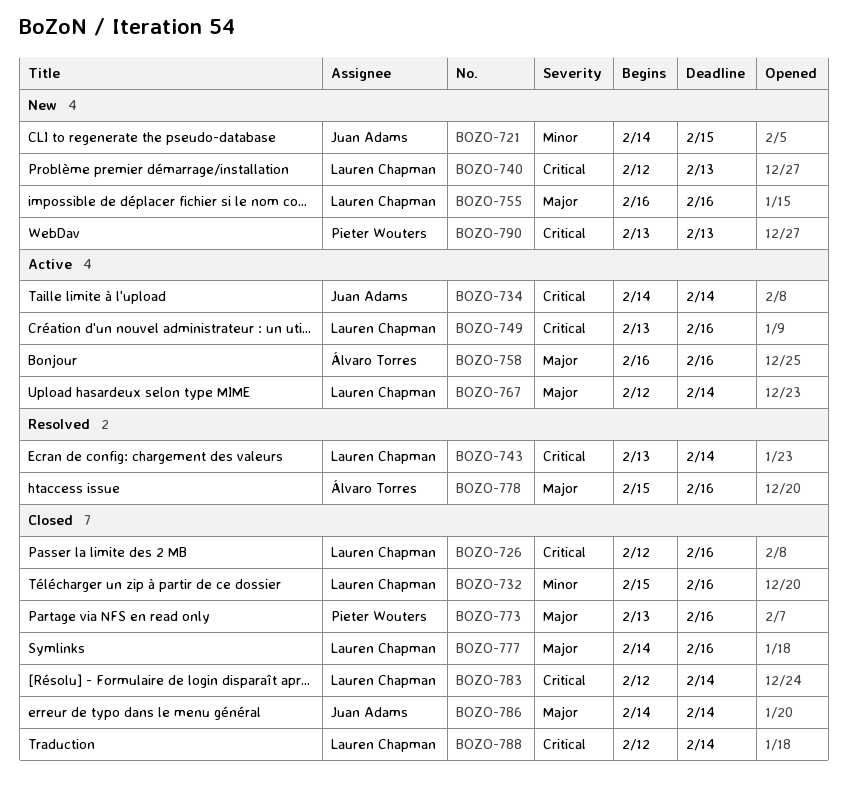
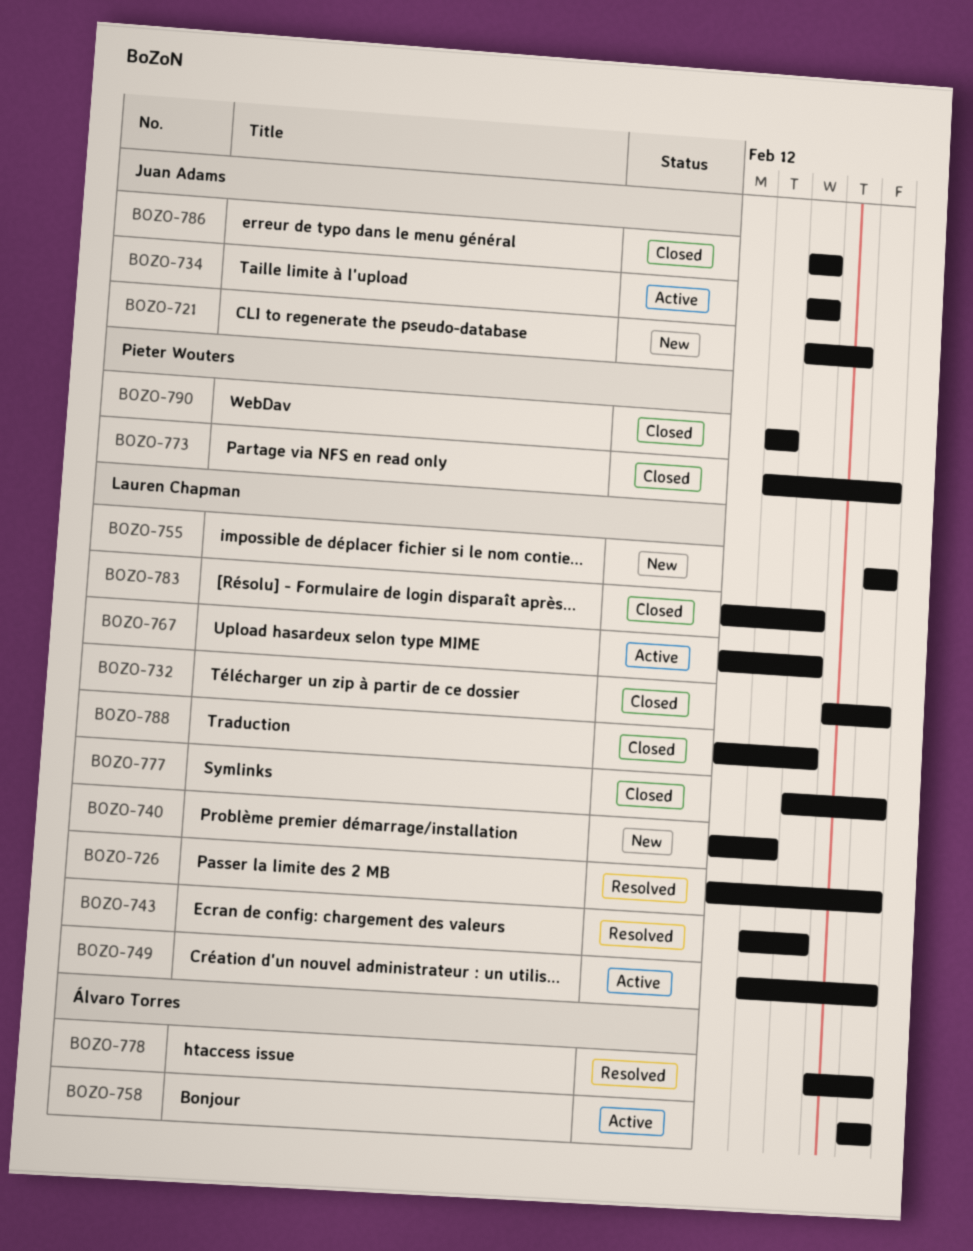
BOZO-726, status: Closed -> Resolved
BOZO-790, status: New -> Closed

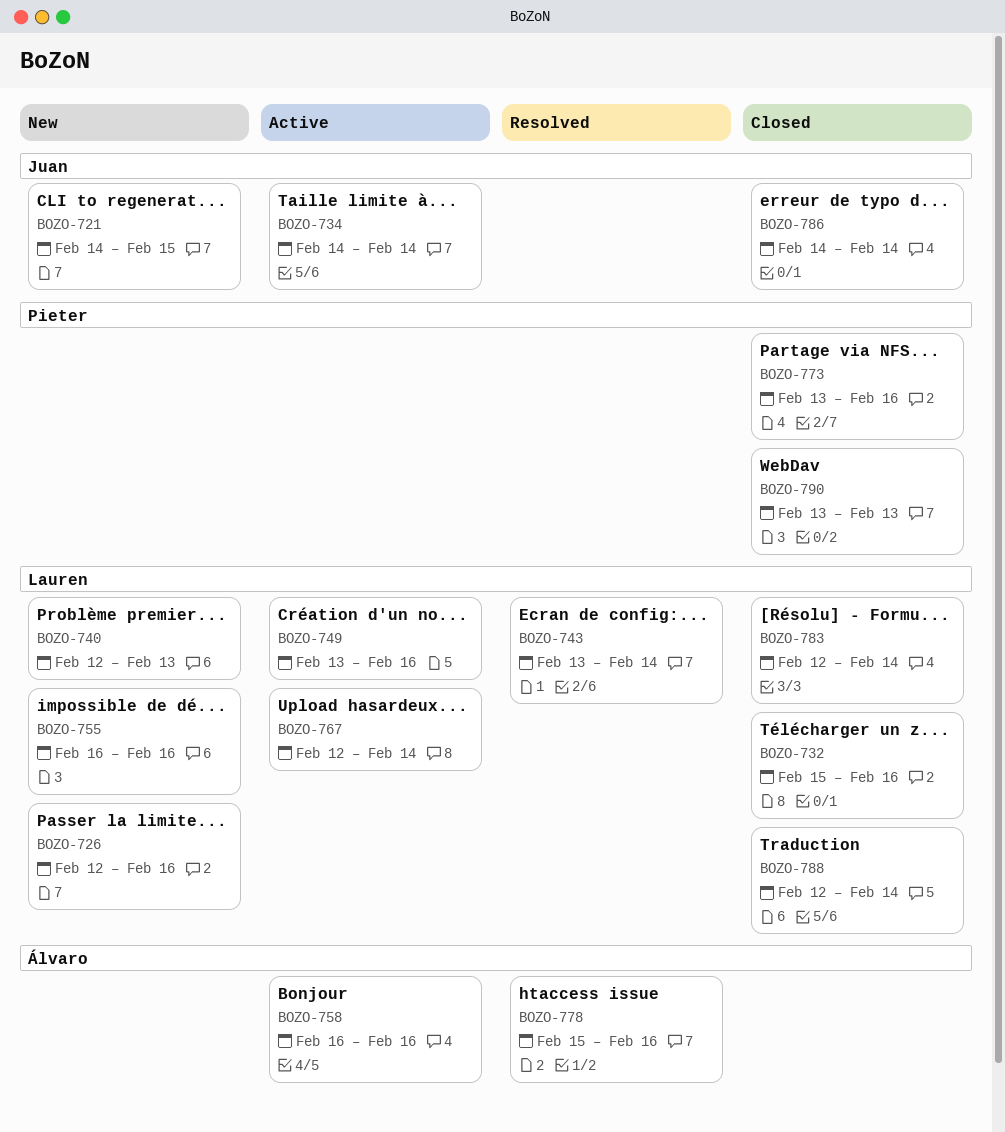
BOZO-726, status: Resolved -> New
BOZO-777: present -> none

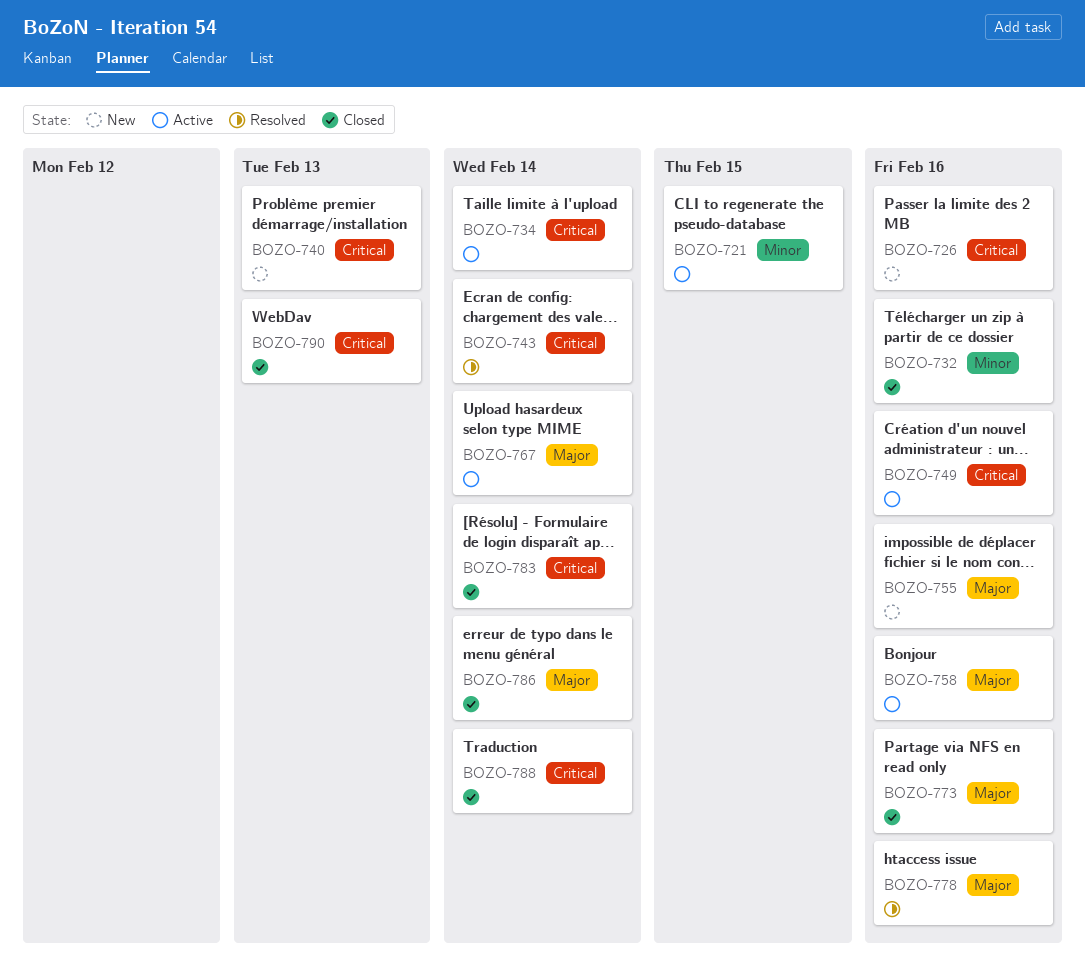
BOZO-721, status: New -> Active

